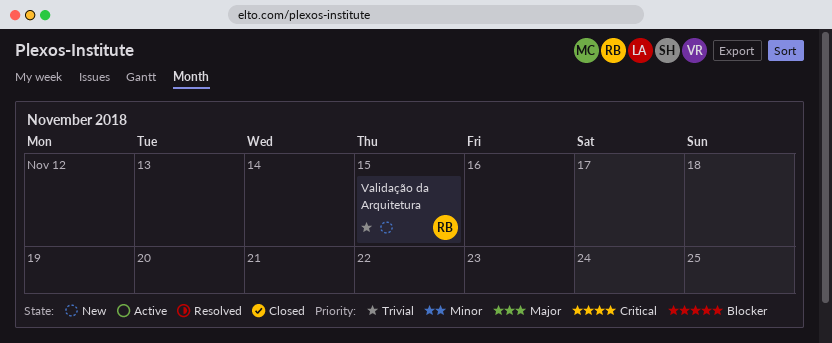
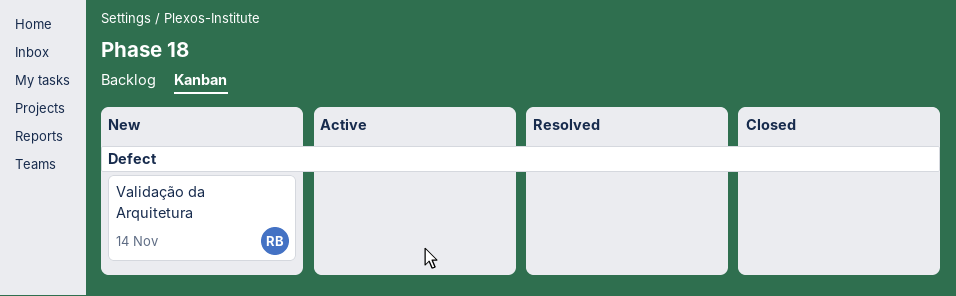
Validação da Arquitetura, due: Nov 15 -> Nov 14

